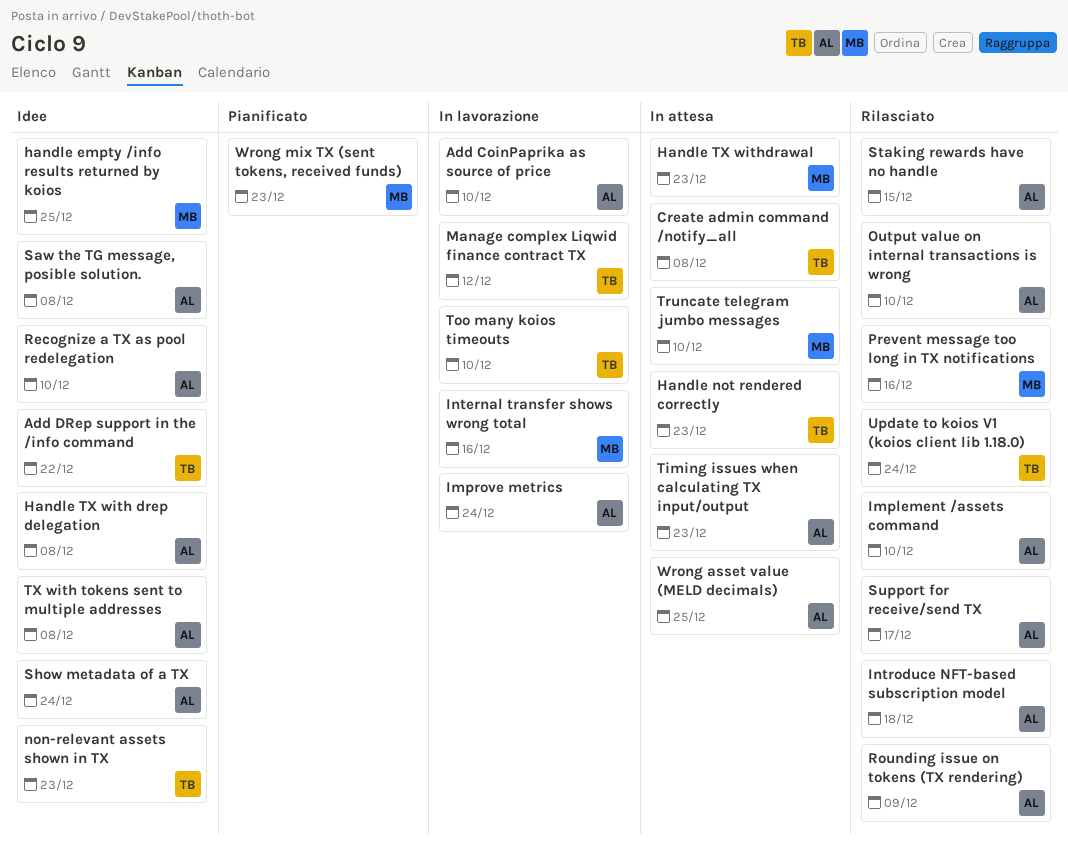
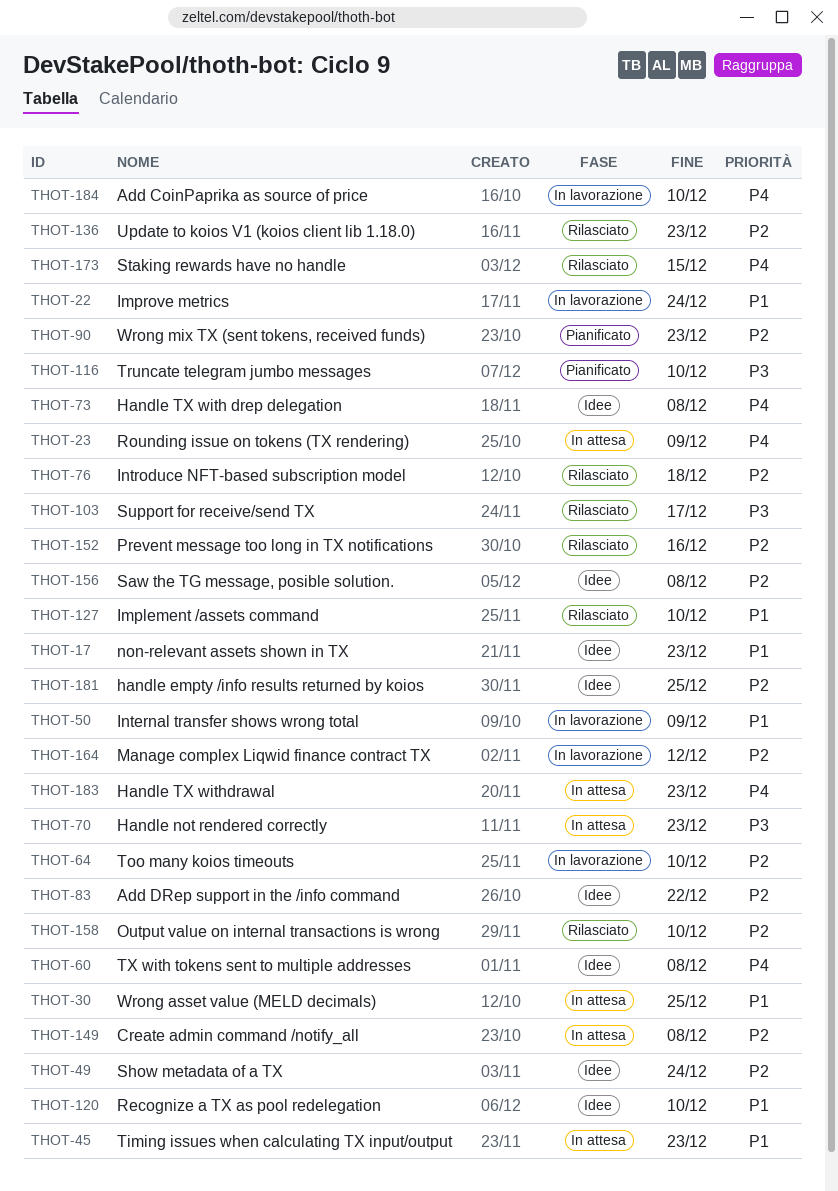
Internal transfer shows wrong total, due: Dec 16 -> Dec 9
Rounding issue on tokens (TX rendering), status: Rilasciato -> In attesa
Truncate telegram jumbo messages, status: In attesa -> Pianificato
Update to koios V1 (koios client lib 1.18.0), due: Dec 24 -> Dec 23

